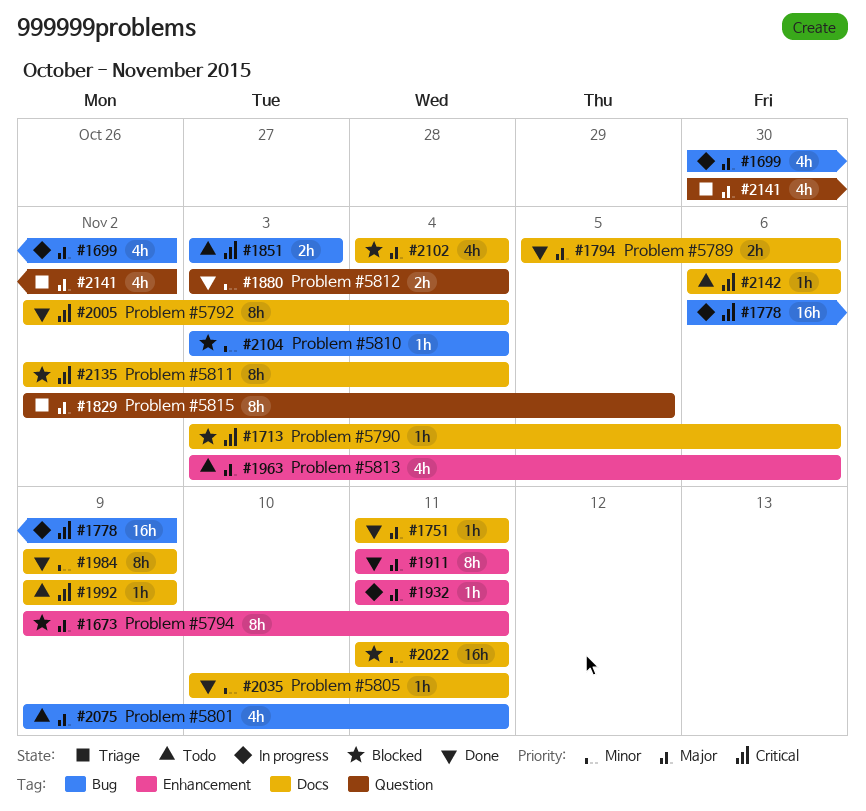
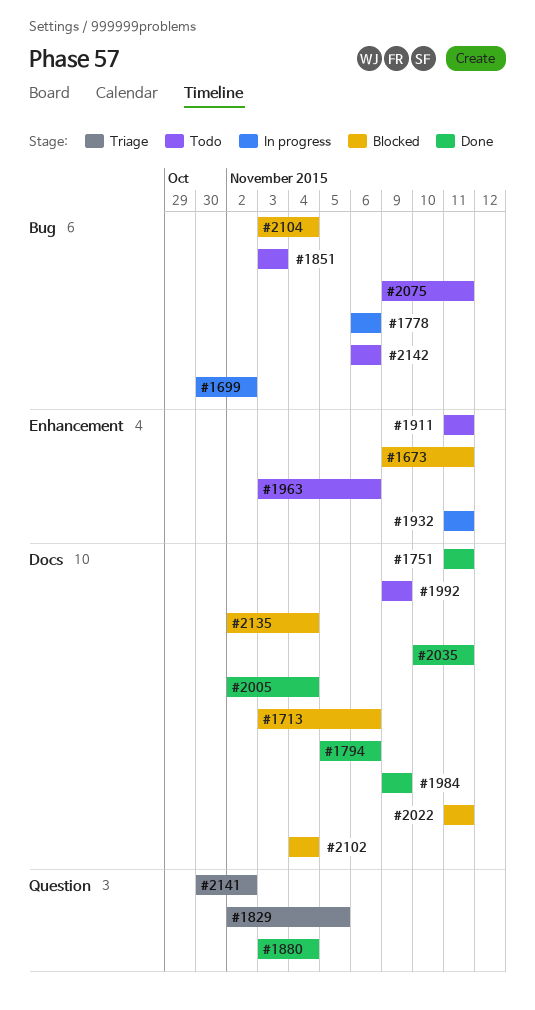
#1778, due: Nov 9 -> Nov 6
#1911, status: Done -> Todo
#2142, label: Docs -> Bug

